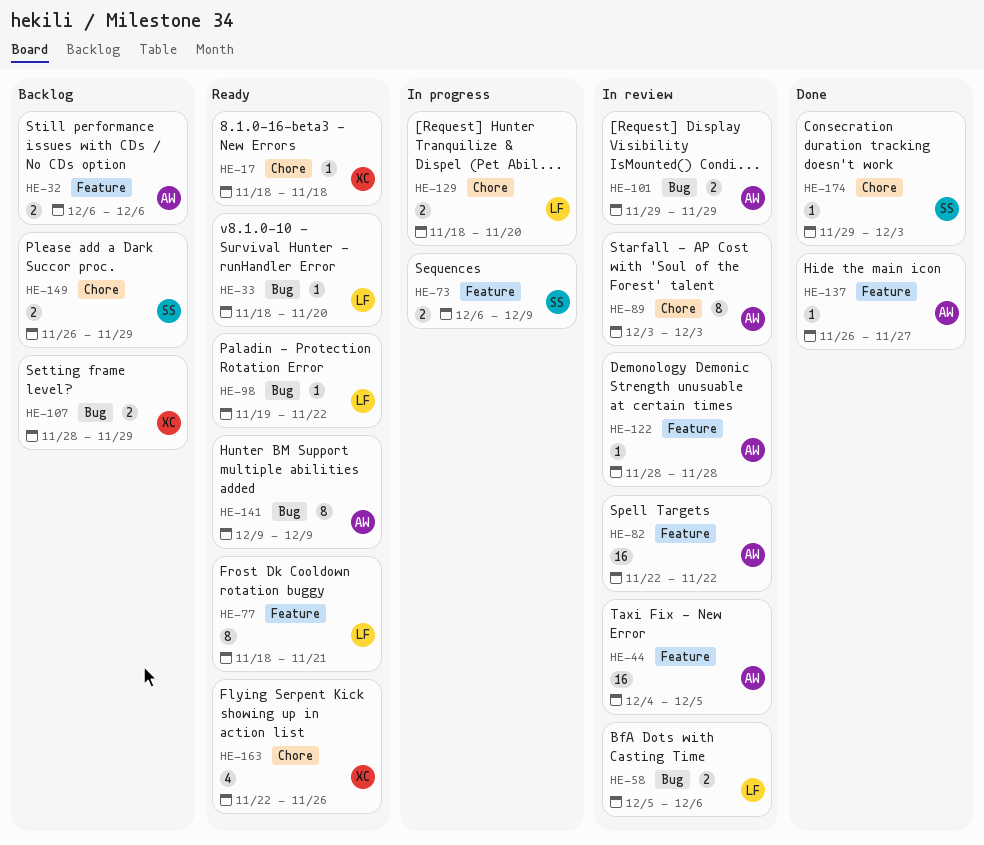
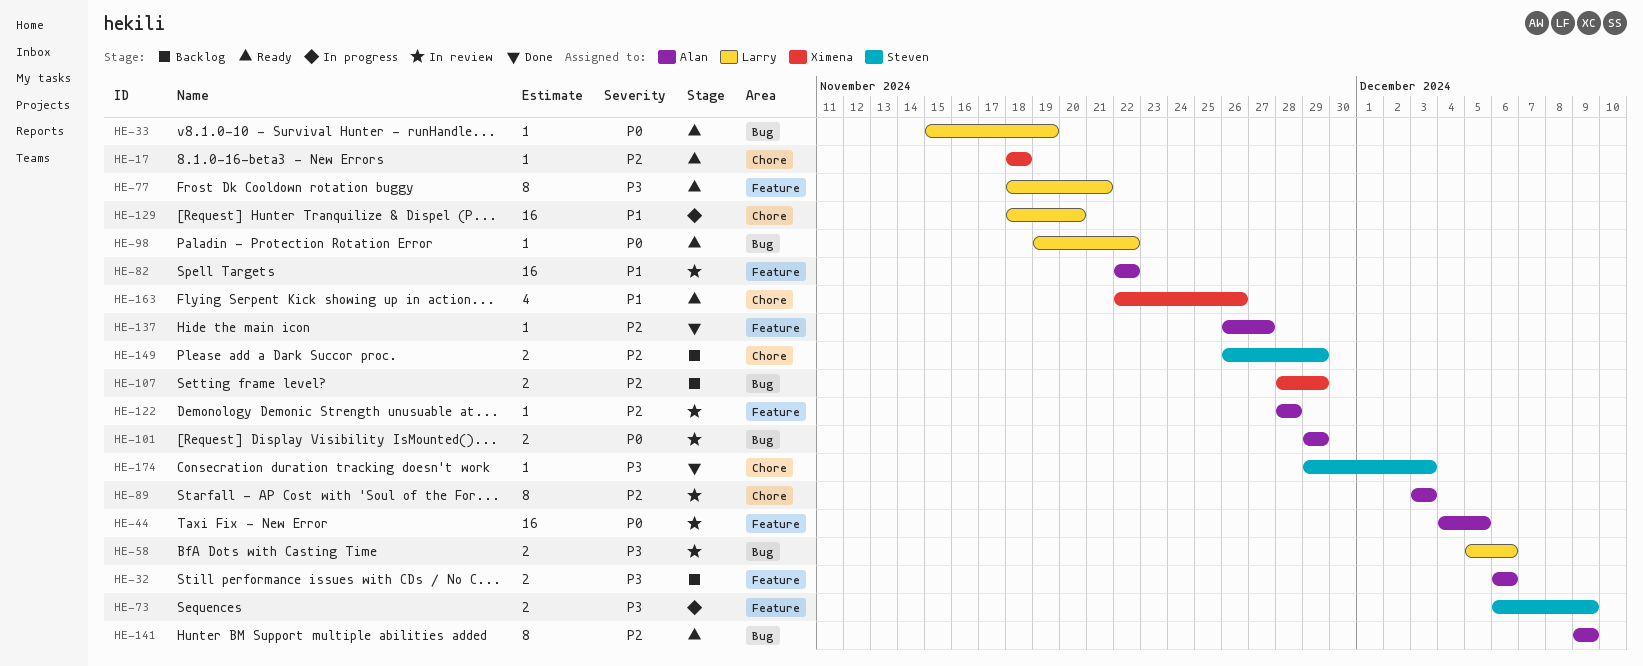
HE-33, start: Nov 18 -> Nov 15
HE-33, due: Nov 20 -> Nov 19
HE-129, estimate: 2 -> 16

